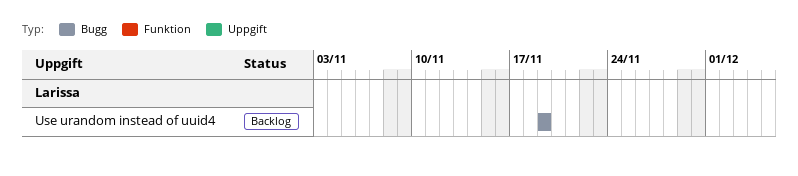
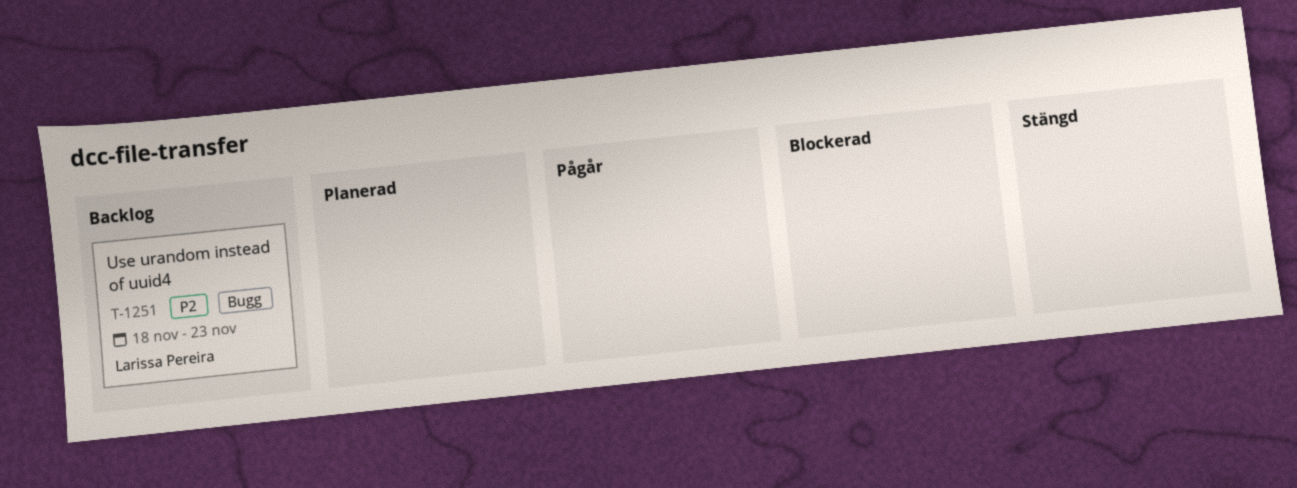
Use urandom instead of uuid4, start: Nov 19 -> Nov 18
Use urandom instead of uuid4, due: Nov 19 -> Nov 23

